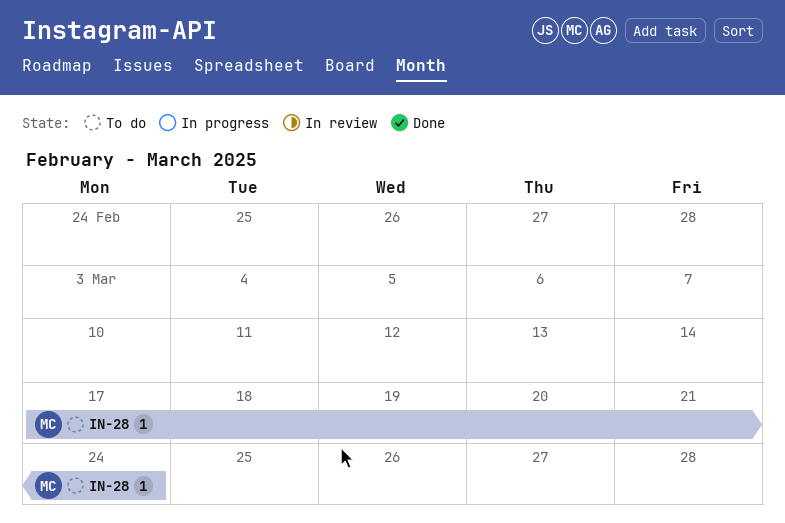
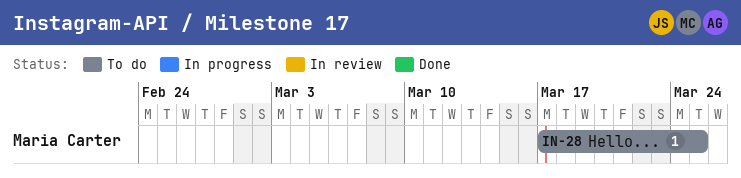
IN-28, due: Mar 24 -> Mar 25

